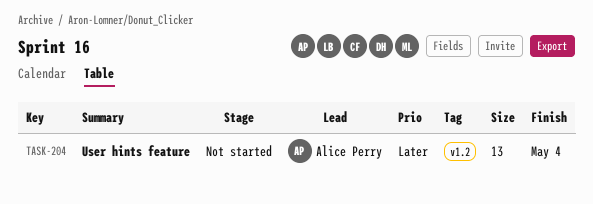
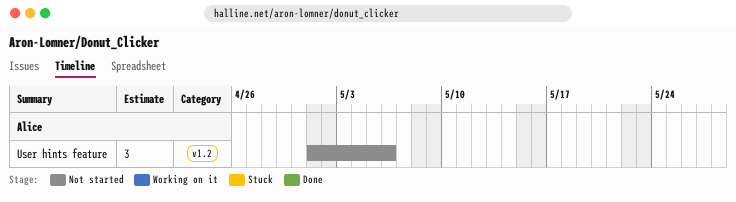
User hints feature, estimate: 13 -> 3
User hints feature, due: May 4 -> May 6

